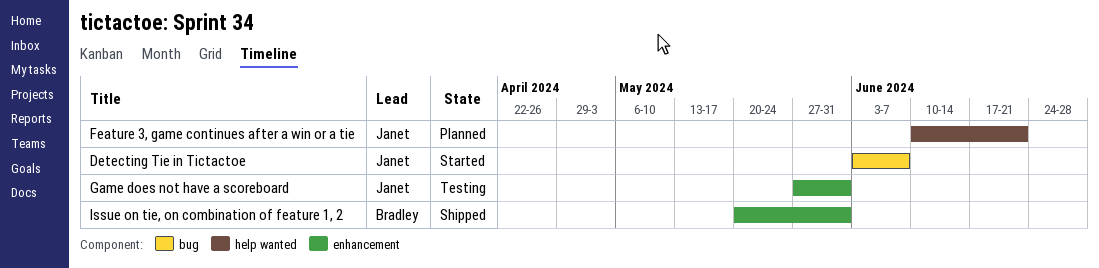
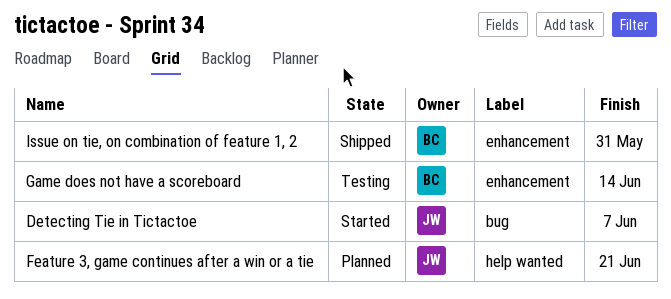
Game does not have a scoreboard, owner: Janet -> Bradley
Game does not have a scoreboard, due: May 31 -> Jun 14

